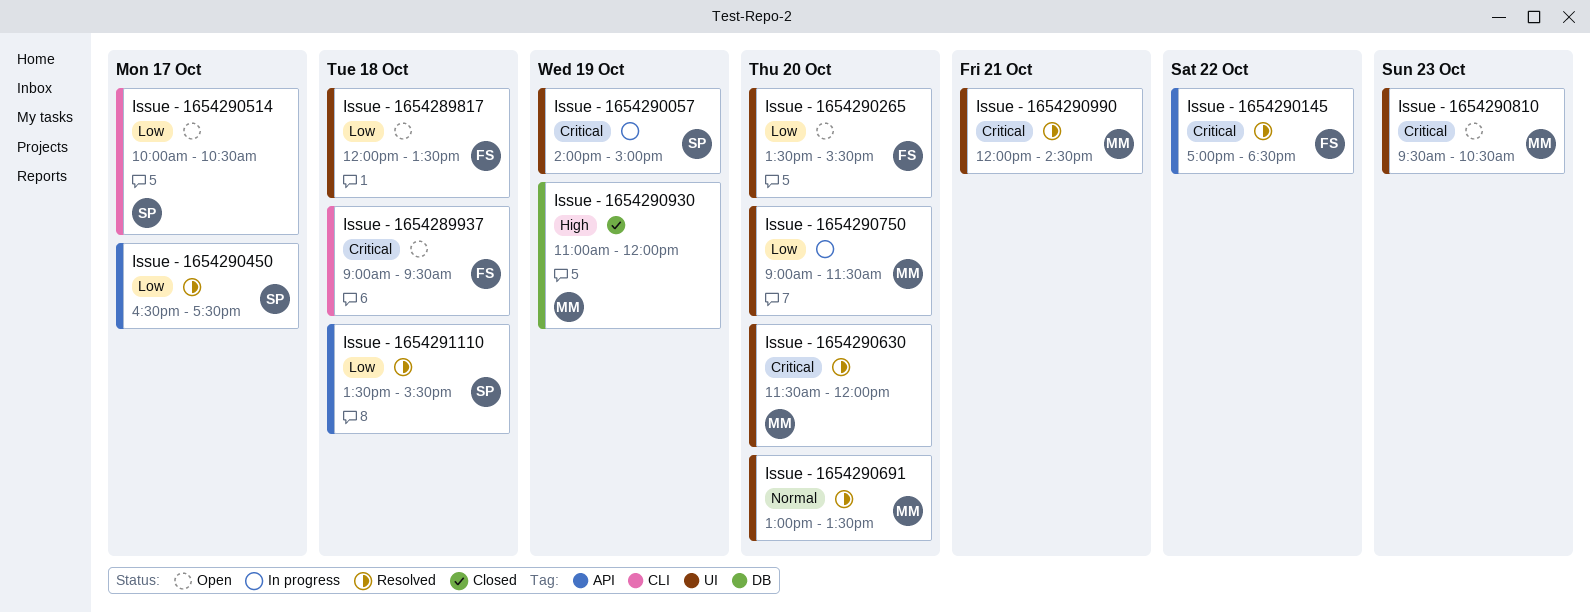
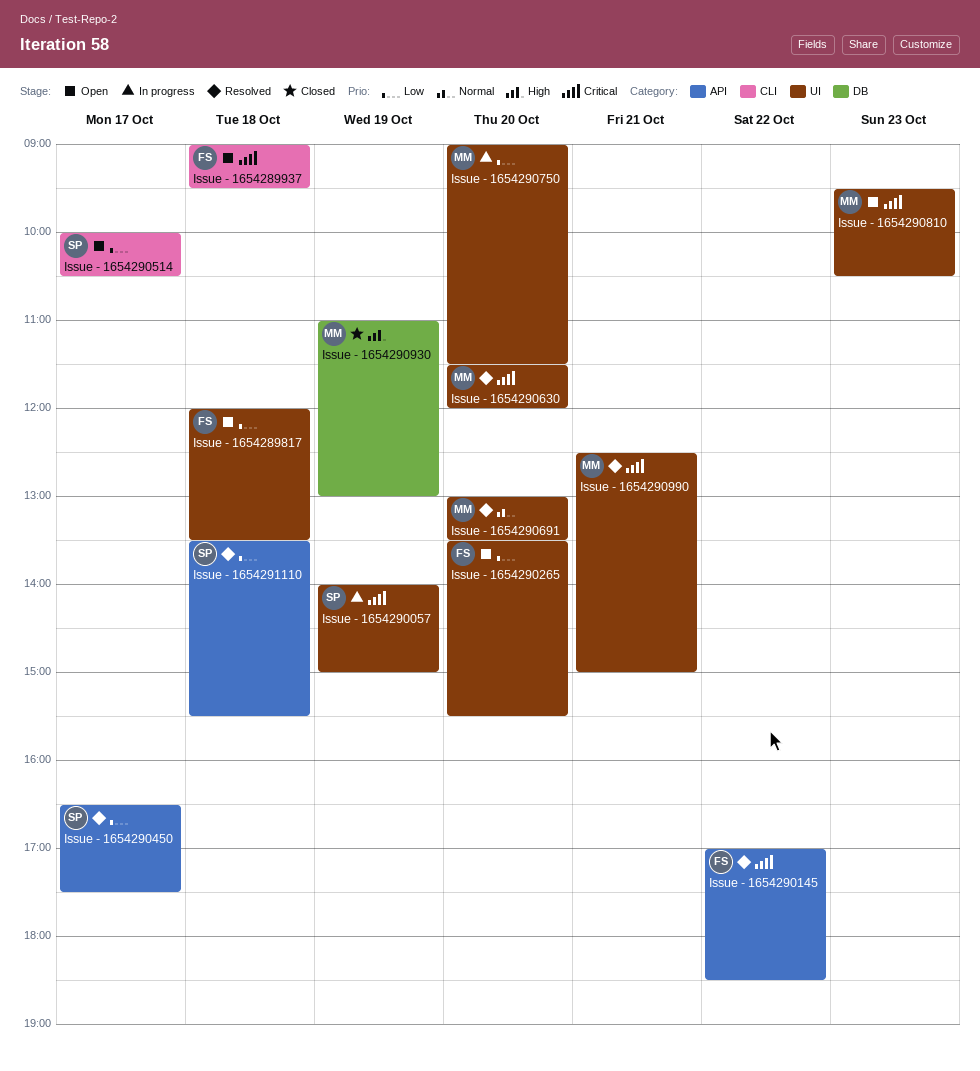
Issue - 1654290930, ends: 12:00 -> 13:00
Issue - 1654290990, begins: 12:00 -> 12:30
Issue - 1654290990, ends: 14:30 -> 15:00

